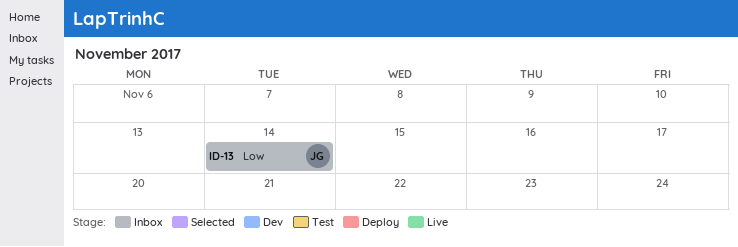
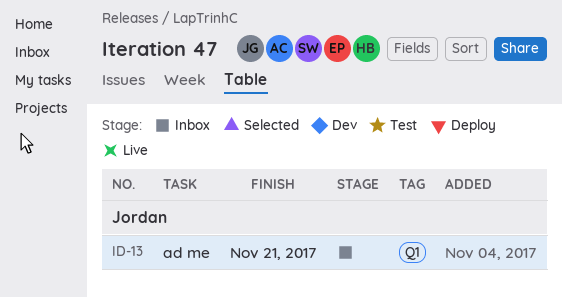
ID-13, due: Nov 14 -> Nov 21

